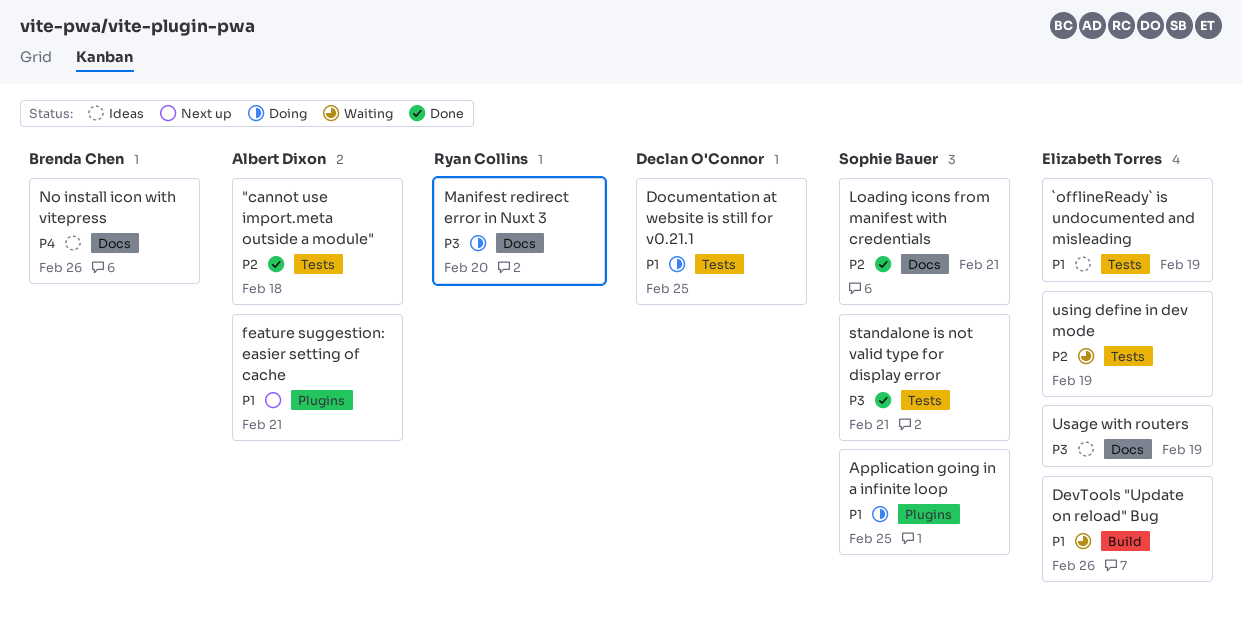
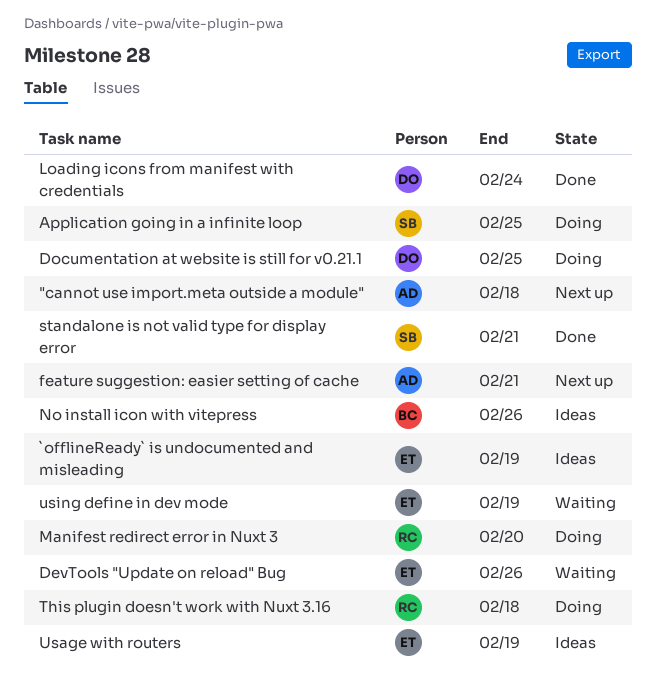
"cannot use import.meta outside a module", status: Done -> Next up
Loading icons from manifest with credentials, owner: Sophie Bauer -> Declan O'Connor
Loading icons from manifest with credentials, due: Feb 21 -> Feb 24
This plugin doesn't work with Nuxt 3.16: none -> present

